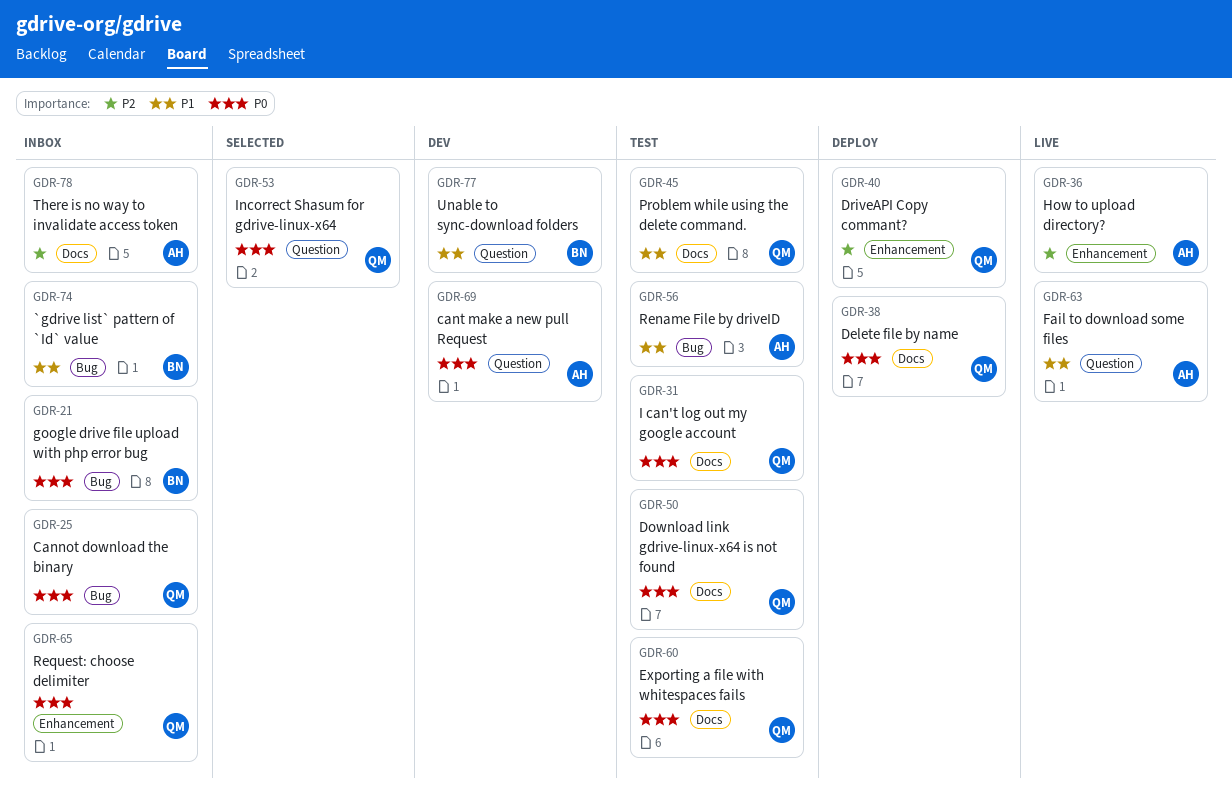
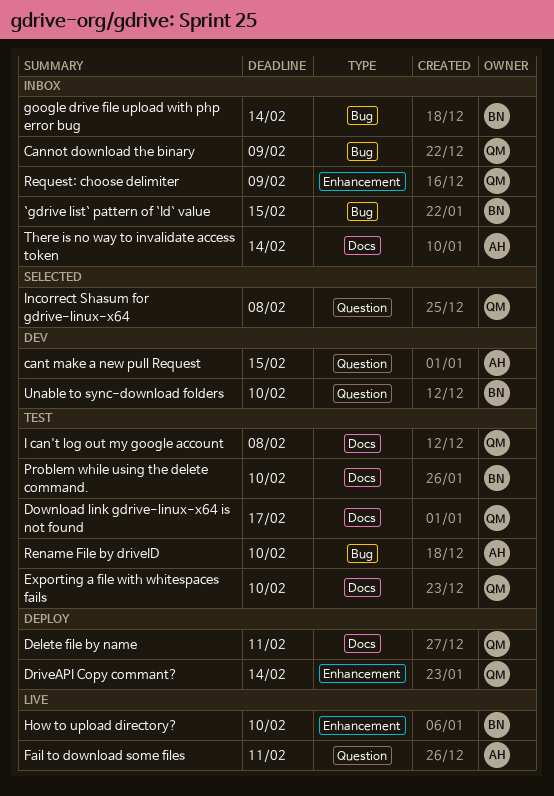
How to upload directory?, owner: AH -> BN
Problem while using the delete command., owner: QM -> BN

